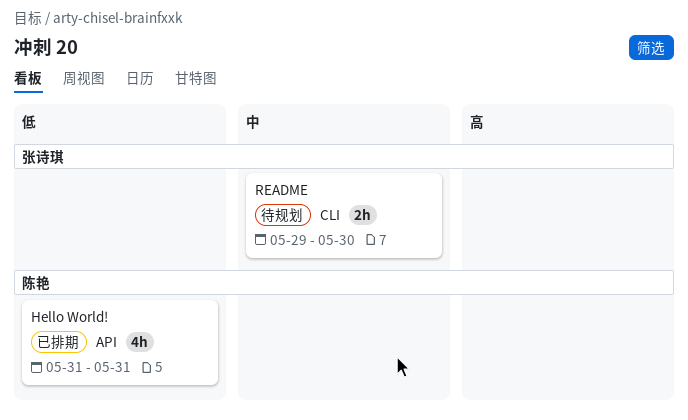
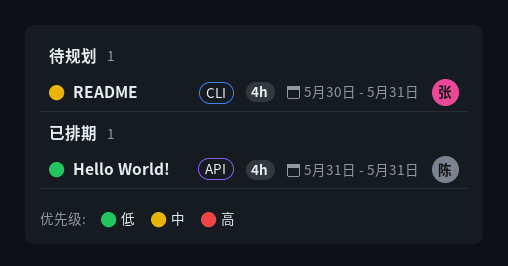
README, estimate: 2h -> 4h
README, start: May 29 -> May 30
README, due: May 30 -> May 31

